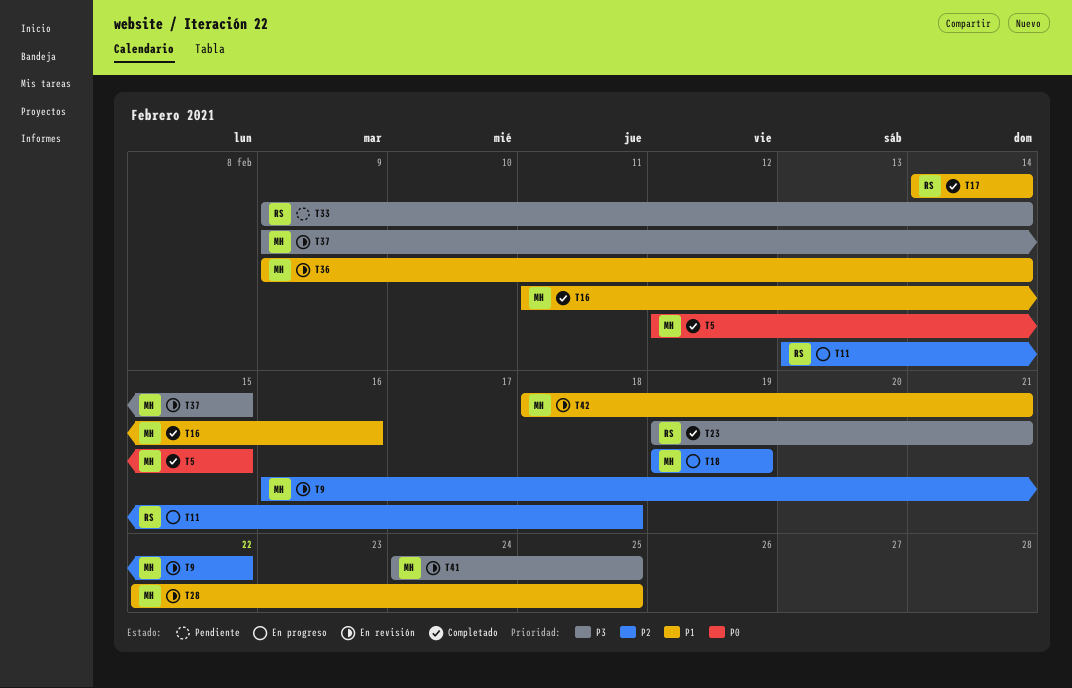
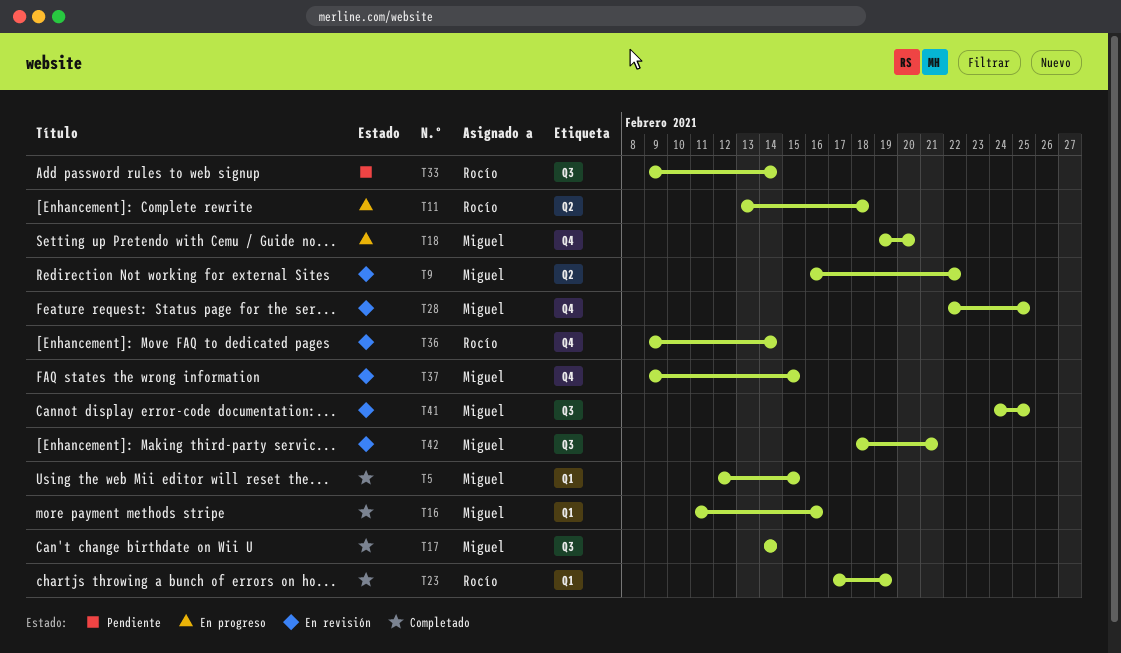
T17, owner: Rocío -> Miguel
T18, due: Feb 19 -> Feb 20
T23, start: Feb 19 -> Feb 17
T23, due: Feb 21 -> Feb 19
T36, owner: Miguel -> Rocío

